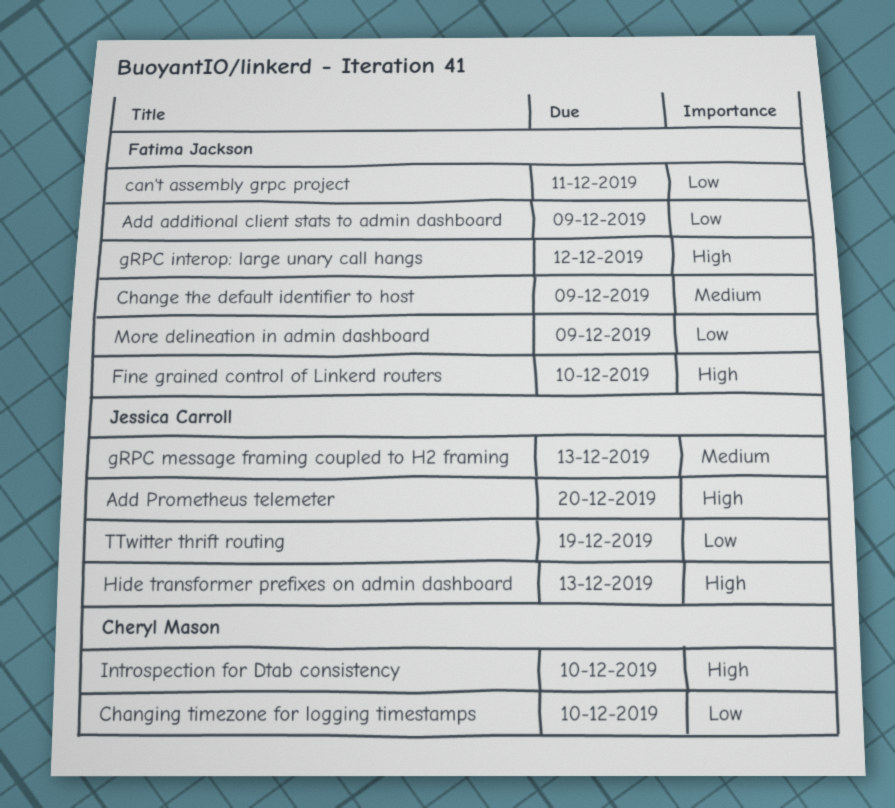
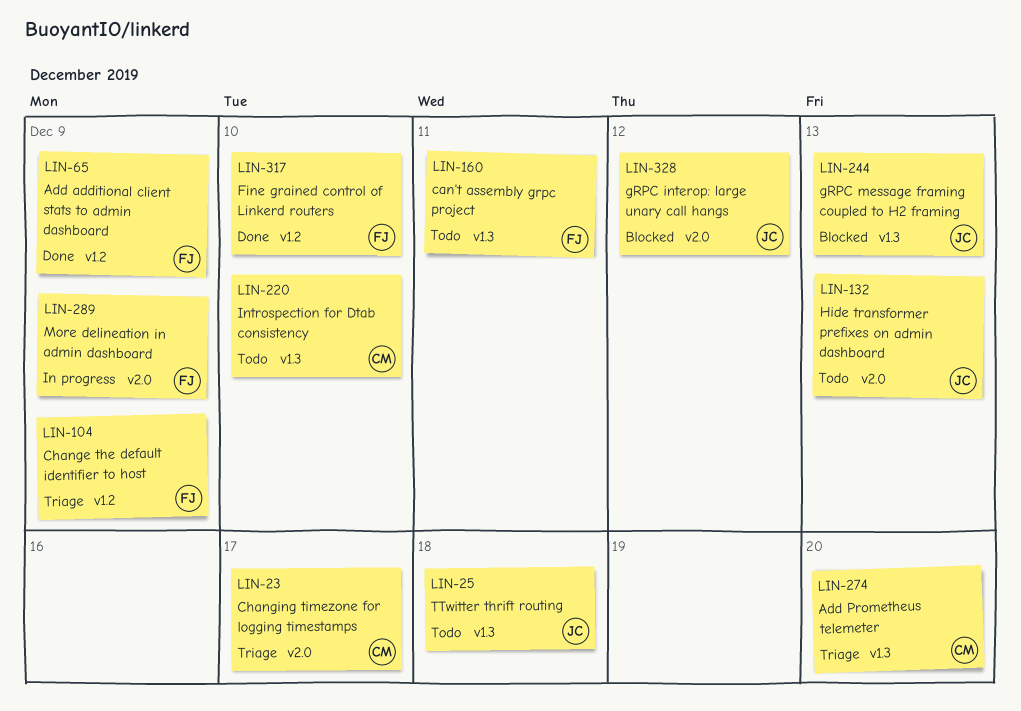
Add Prometheus telemeter, owner: Jessica Carroll -> Cheryl Mason
Changing timezone for logging timestamps, due: Dec 10 -> Dec 17
gRPC interop: large unary call hangs, owner: Fatima Jackson -> Jessica Carroll
TTwitter thrift routing, due: Dec 19 -> Dec 18

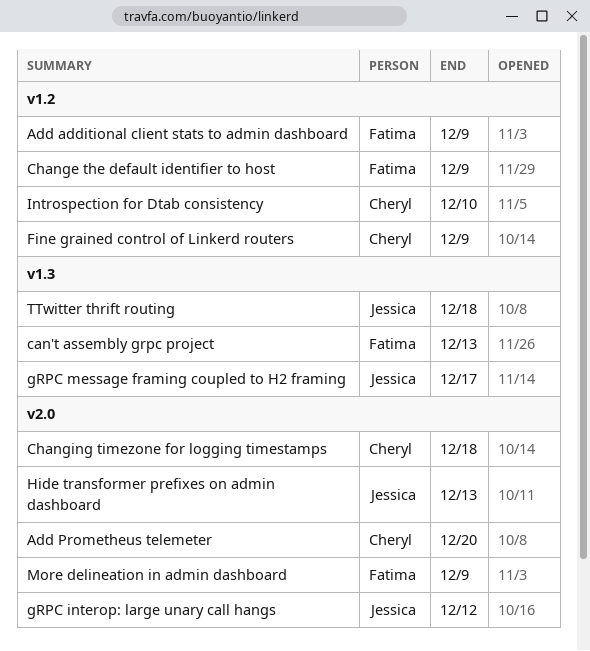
Add Prometheus telemeter, label: v1.3 -> v2.0
can't assembly grpc project, due: Dec 11 -> Dec 13
Changing timezone for logging timestamps, due: Dec 17 -> Dec 18
Fine grained control of Linkerd routers, owner: Fatima -> Cheryl
Fine grained control of Linkerd routers, due: Dec 10 -> Dec 9
gRPC message framing coupled to H2 framing, due: Dec 13 -> Dec 17
Introspection for Dtab consistency, label: v1.3 -> v1.2

